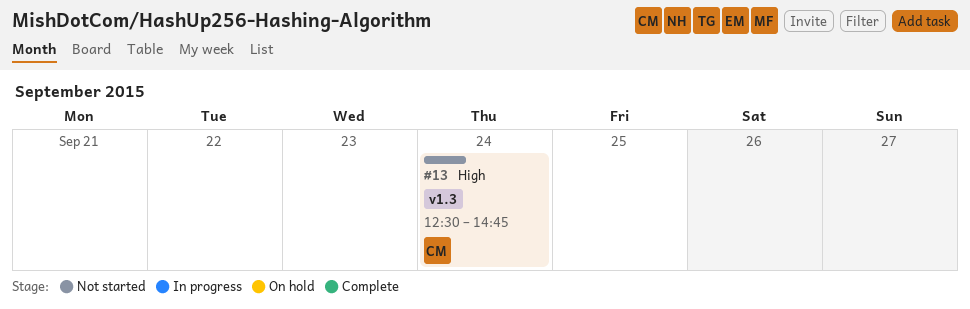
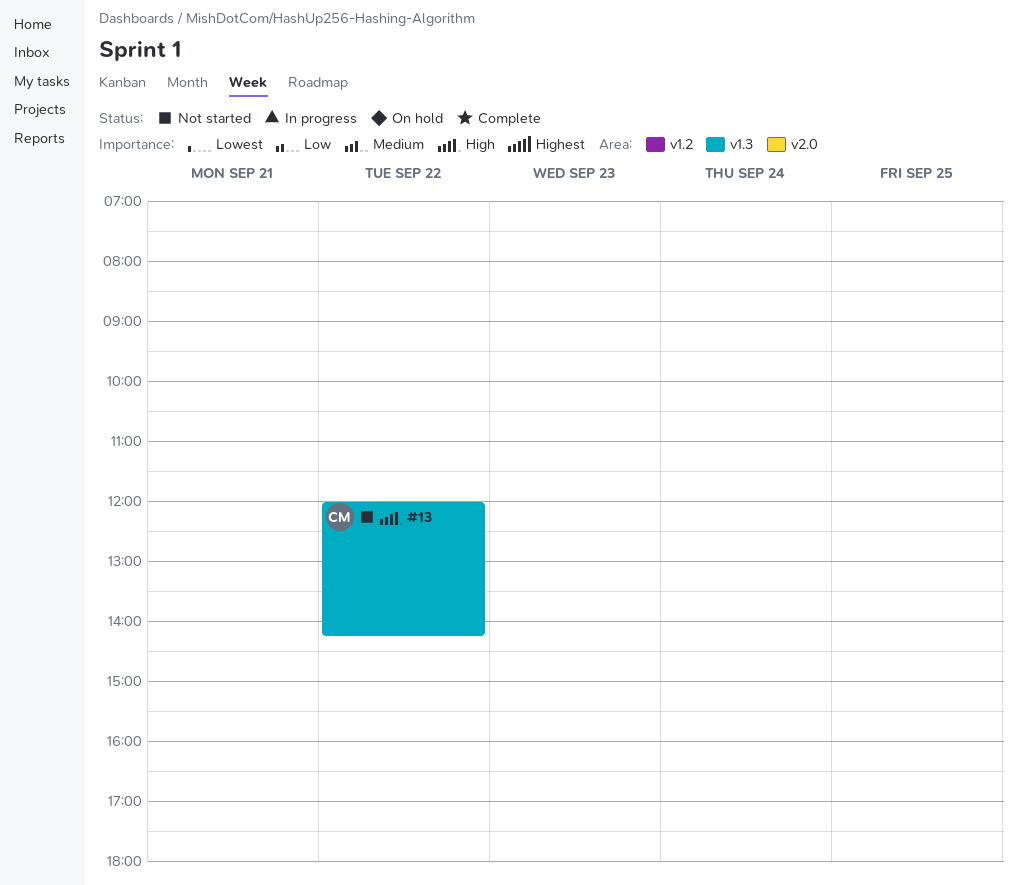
#13, day: Sep 24 -> Sep 22
#13, begins: 12:30 -> 12:00
#13, ends: 14:45 -> 14:15

